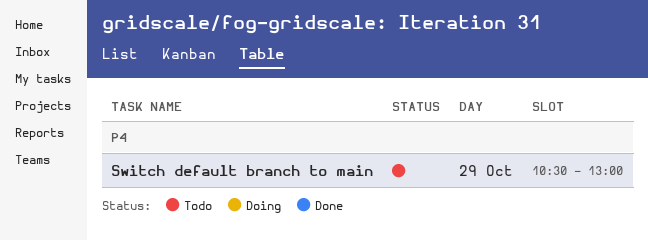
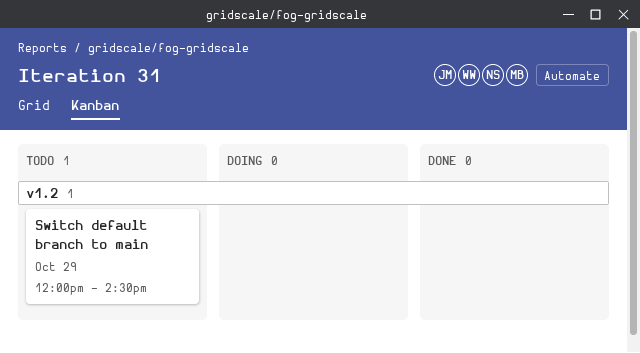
Switch default branch to main, begins: 10:30 -> 12:00
Switch default branch to main, ends: 13:00 -> 14:30

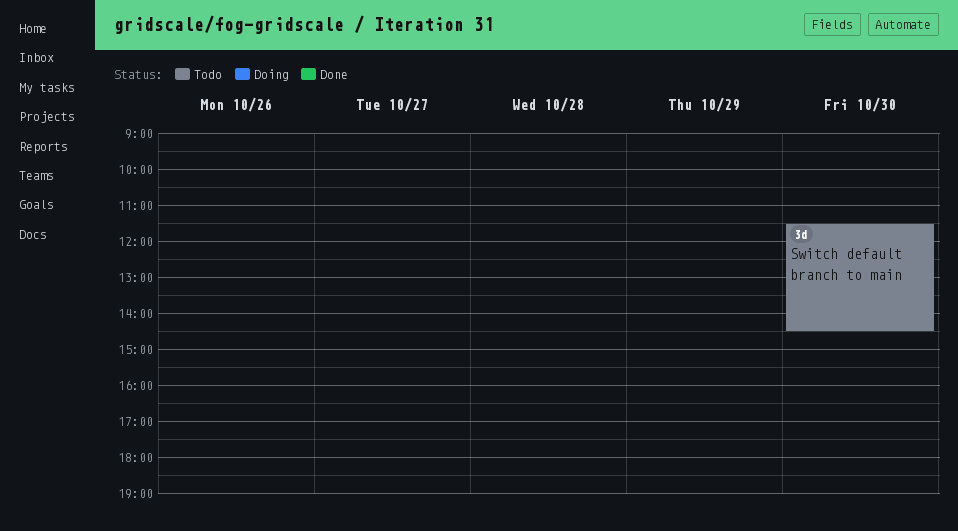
Switch default branch to main, day: Oct 29 -> Oct 30
Switch default branch to main, begins: 12:00 -> 11:30

